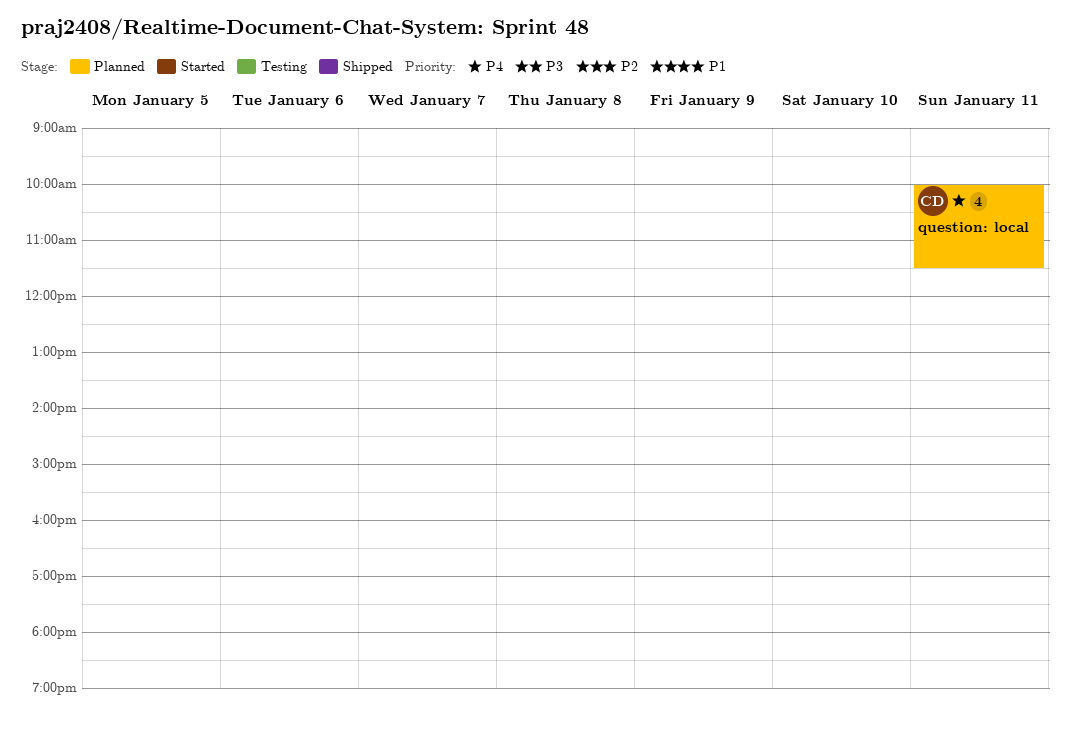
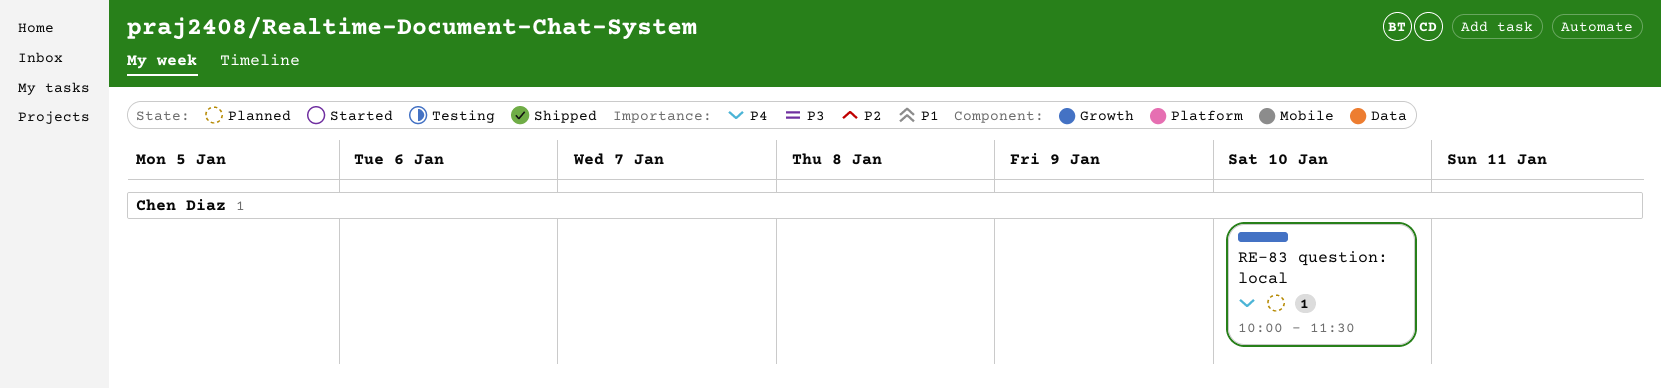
question: local, estimate: 4 -> 1
question: local, day: Jan 11 -> Jan 10

